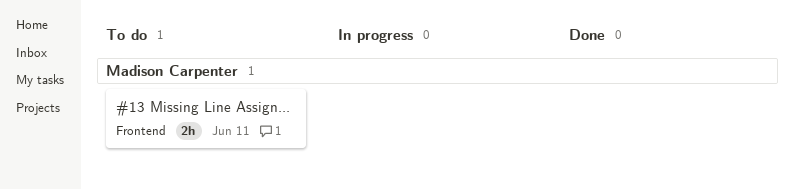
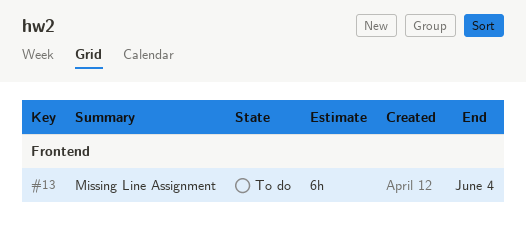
#13, estimate: 2h -> 6h
#13, due: Jun 11 -> Jun 4

